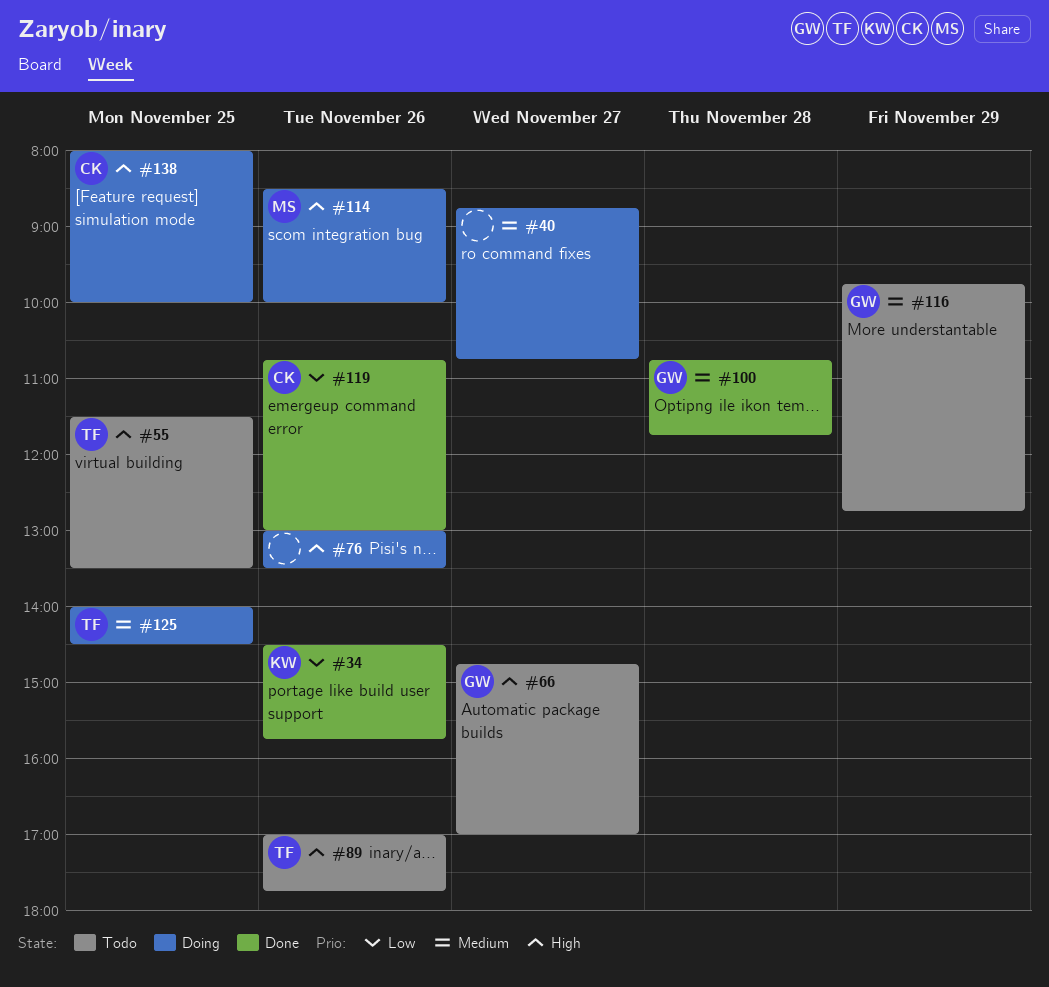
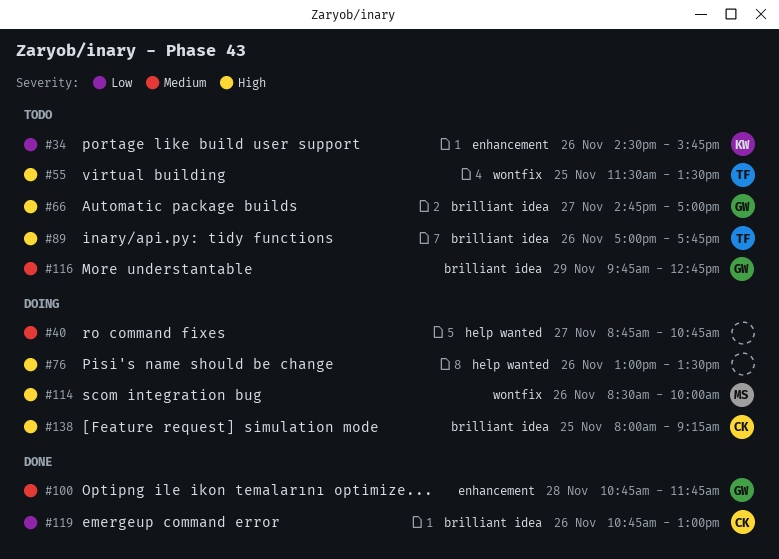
#34, status: Done -> Todo
#125: present -> none
#138, ends: 10:00 -> 09:15

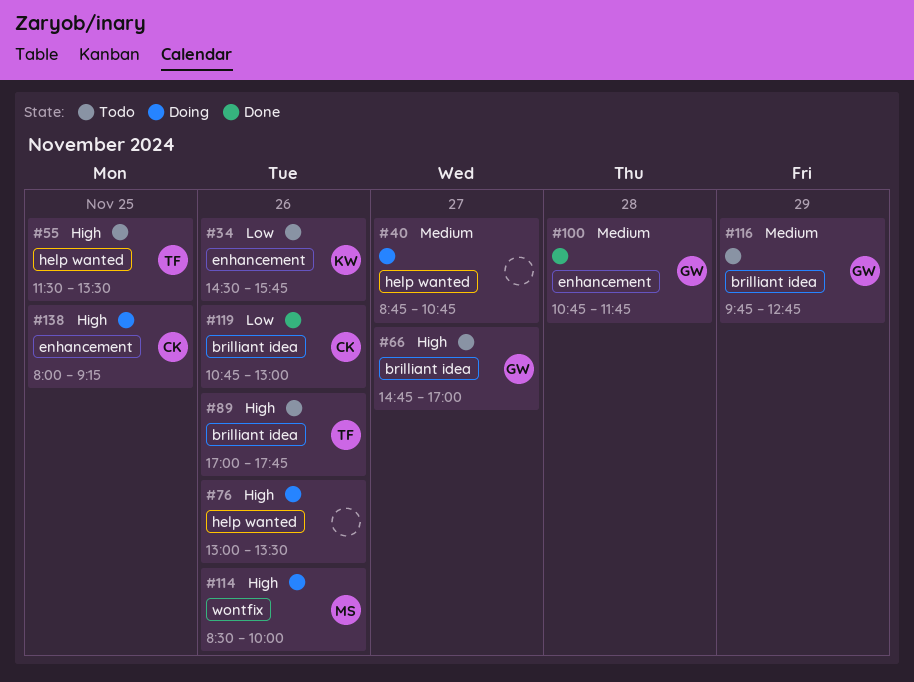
#55, label: wontfix -> help wanted
#138, label: brilliant idea -> enhancement

